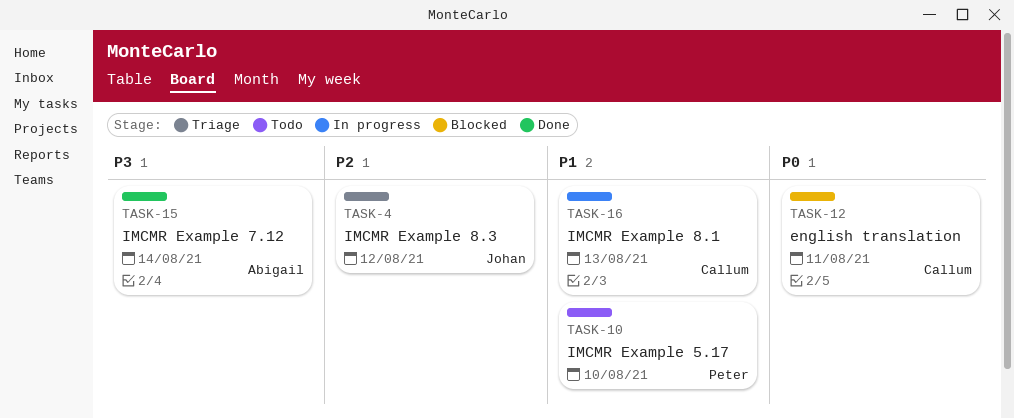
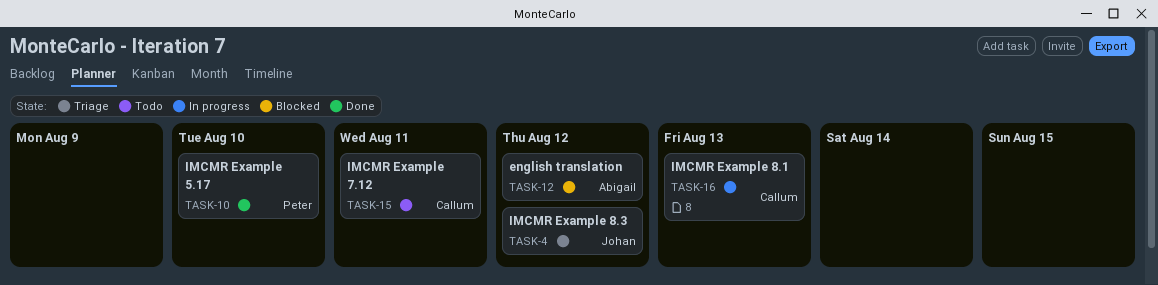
TASK-10, status: Todo -> Done
TASK-12, owner: Callum -> Abigail
TASK-12, due: Aug 11 -> Aug 12
TASK-15, status: Done -> Todo
TASK-15, owner: Abigail -> Callum
TASK-15, due: Aug 14 -> Aug 11

